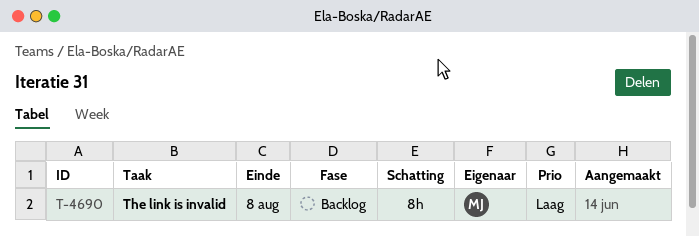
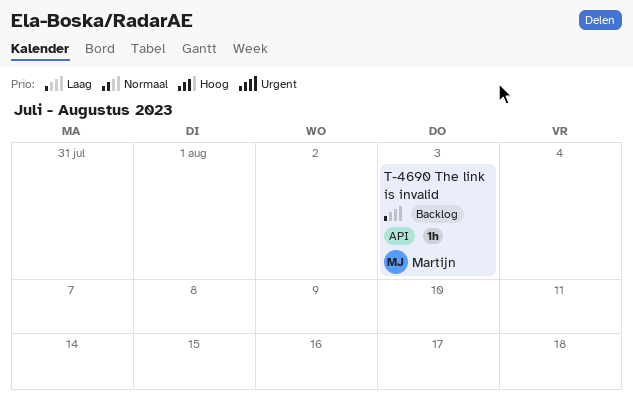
T-4690, estimate: 8h -> 1h
T-4690, due: Aug 8 -> Aug 3

